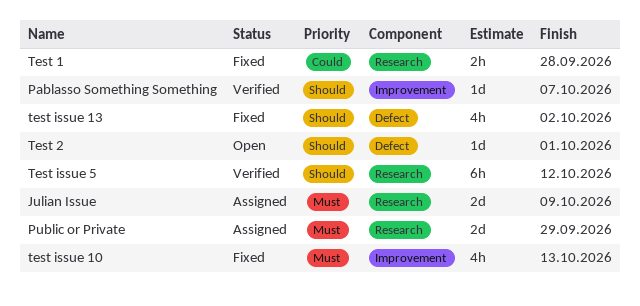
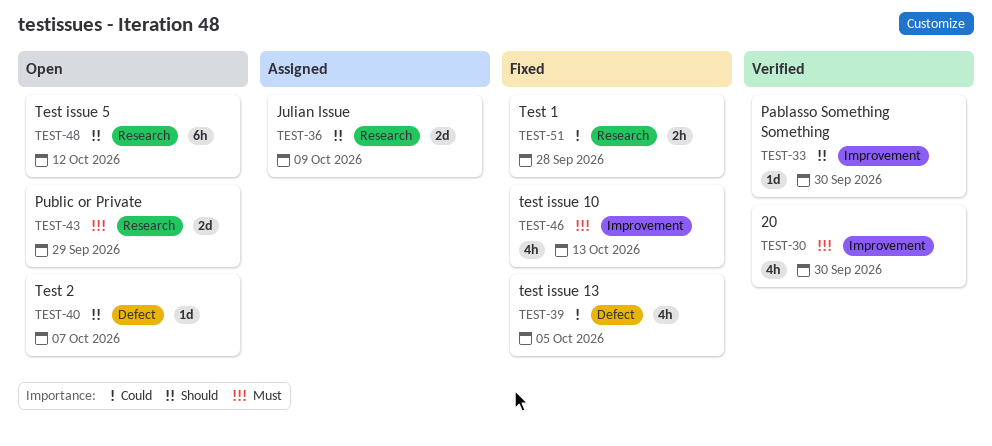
20: none -> present
Julian Issue, priority: Must -> Should
Pablasso Something Something, due: Oct 7 -> Sep 30
Public or Private, status: Assigned -> Open
Test 2, due: Oct 1 -> Oct 7
test issue 13, priority: Should -> Could
test issue 13, due: Oct 2 -> Oct 5
Test issue 5, status: Verified -> Open

